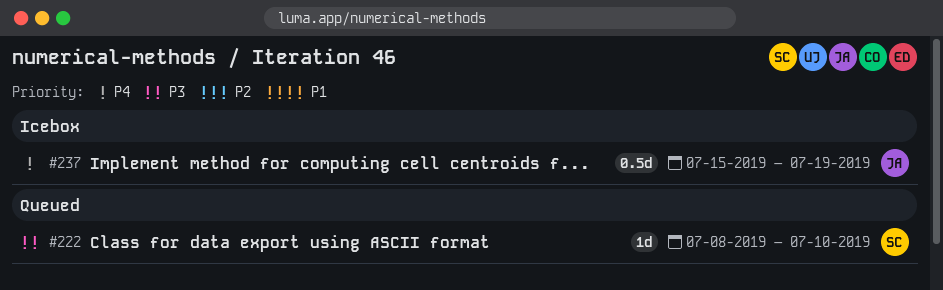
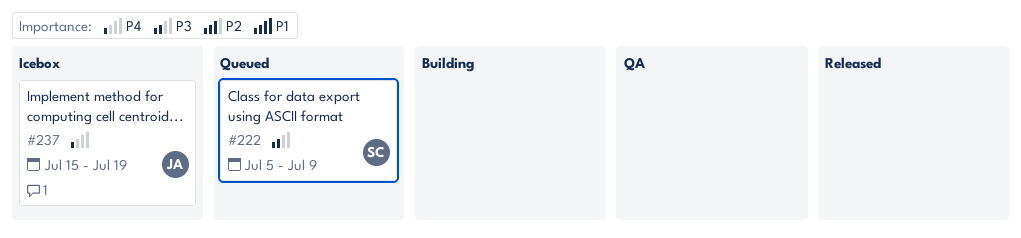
#222, start: Jul 8 -> Jul 5
#222, due: Jul 10 -> Jul 9

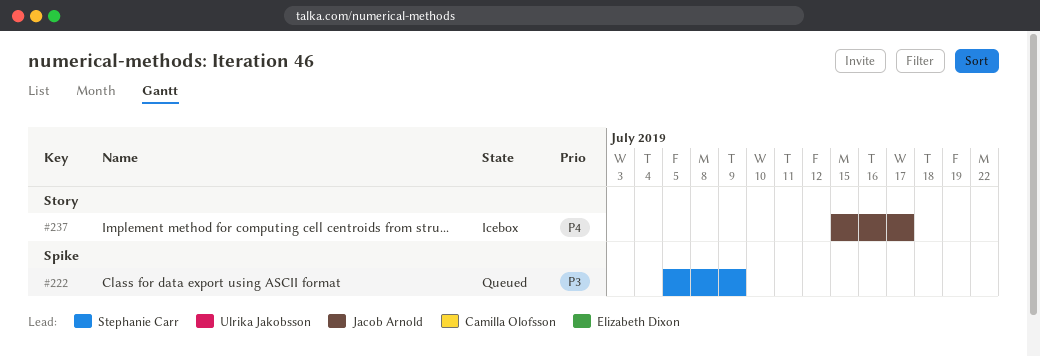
#237, due: Jul 19 -> Jul 17

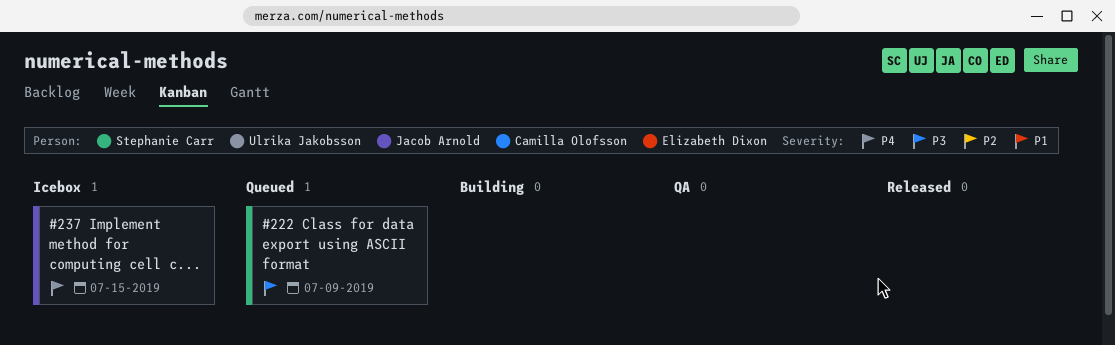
#237, due: Jul 17 -> Jul 15

